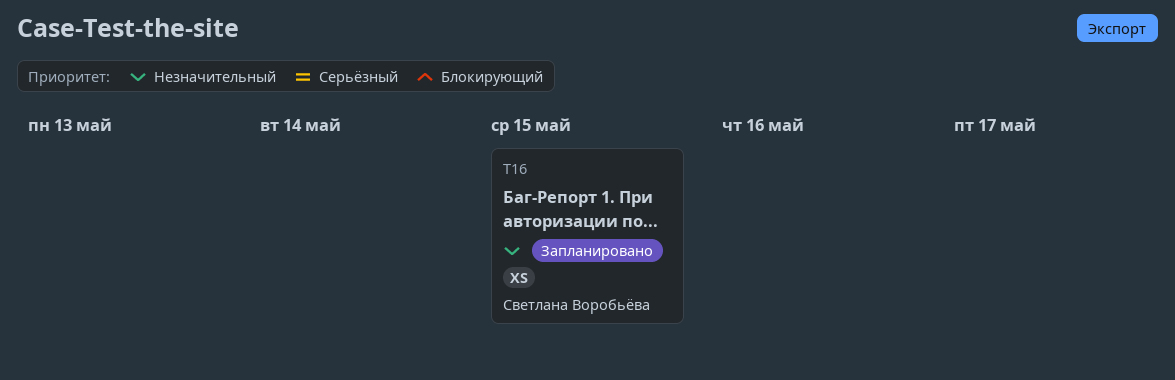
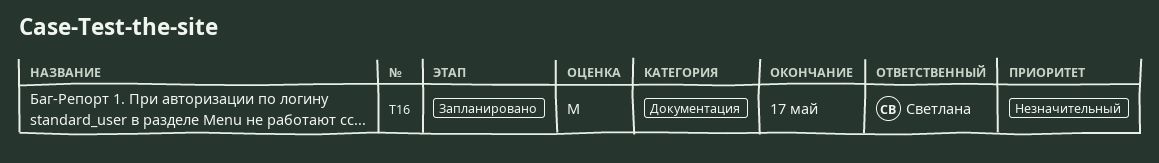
T16, estimate: XS -> M
T16, due: May 15 -> May 17

